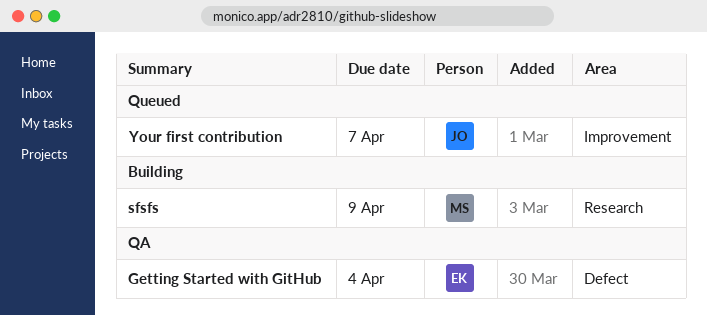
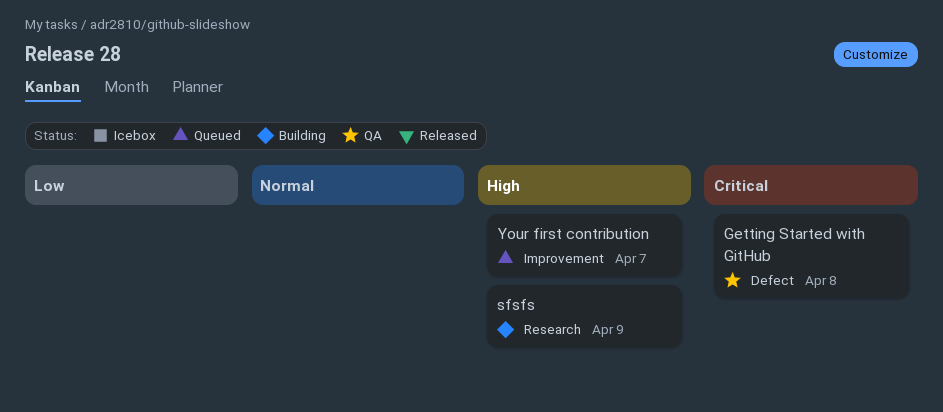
Getting Started with GitHub, due: Apr 4 -> Apr 8

